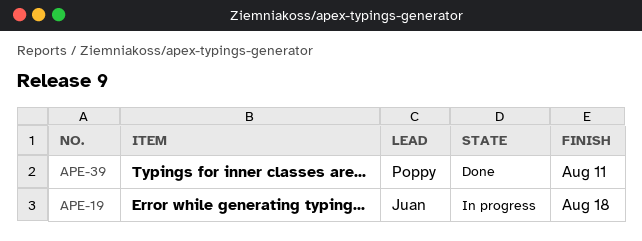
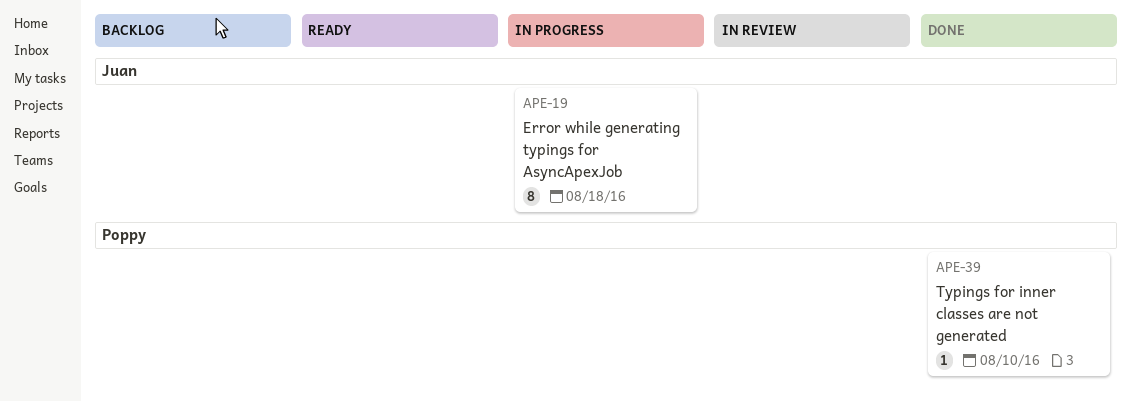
APE-39, due: Aug 11 -> Aug 10

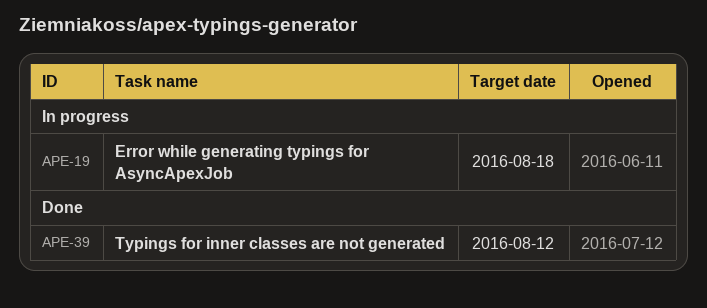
APE-39, due: Aug 10 -> Aug 12

